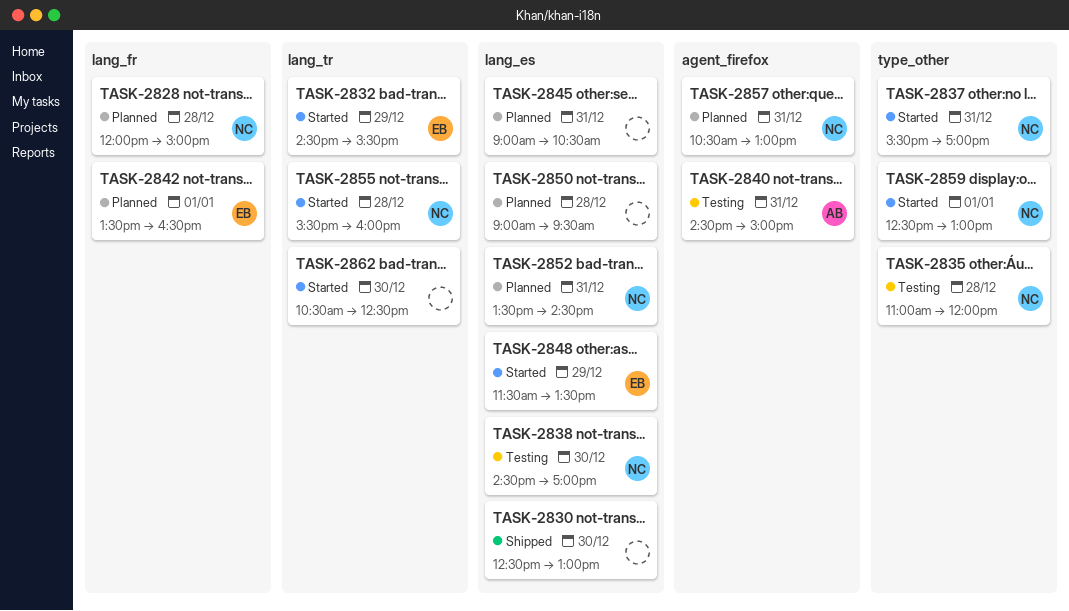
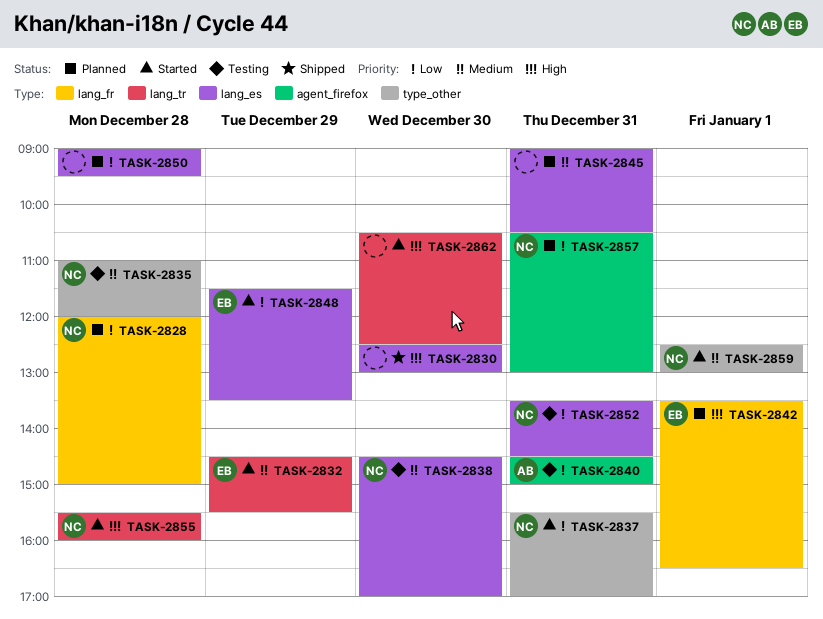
TASK-2852, status: Planned -> Testing

